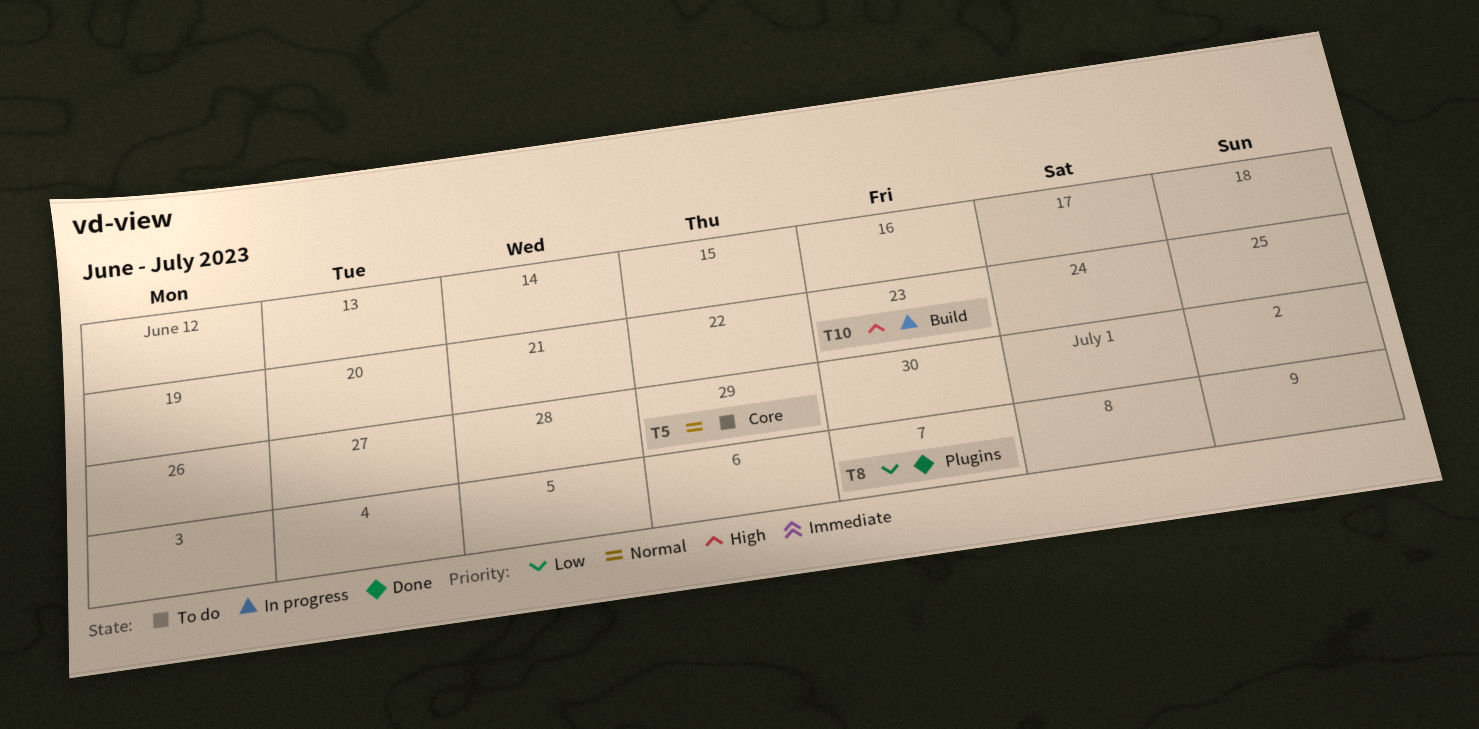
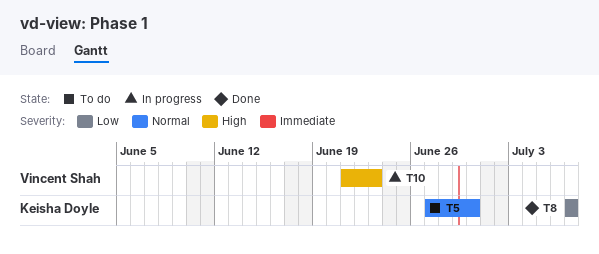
T5, due: Jun 29 -> Jun 30

